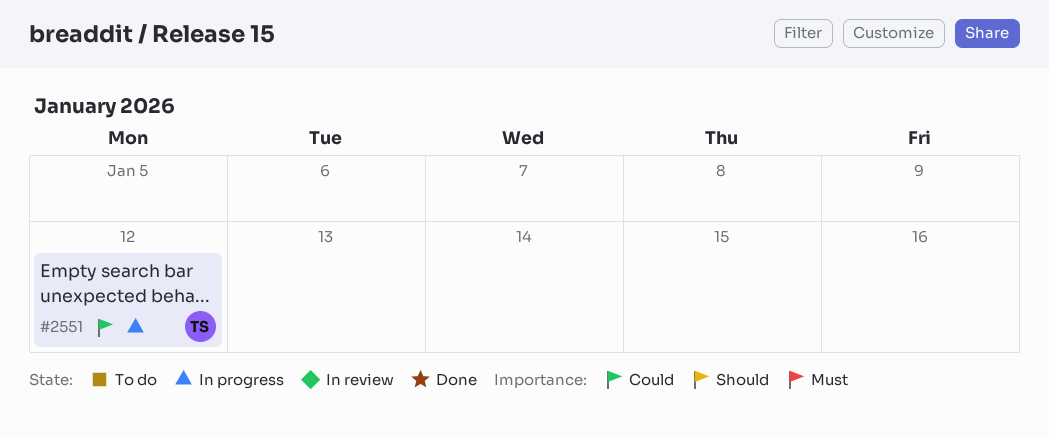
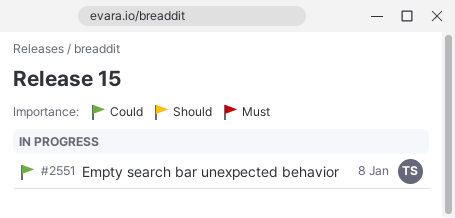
#2551, due: Jan 12 -> Jan 8

